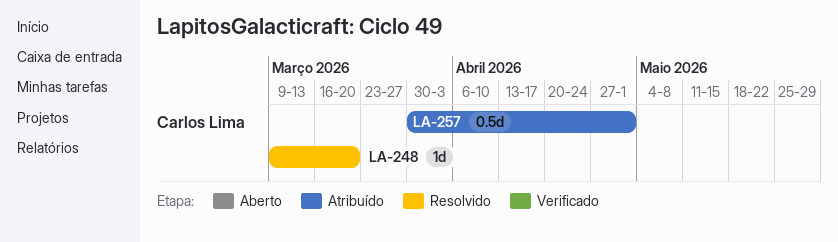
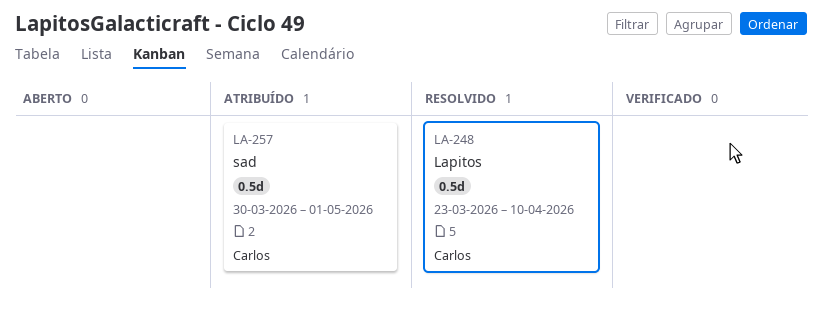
LA-248, estimate: 1d -> 0.5d
LA-248, start: Mar 9 -> Mar 23
LA-248, due: Mar 20 -> Apr 10

